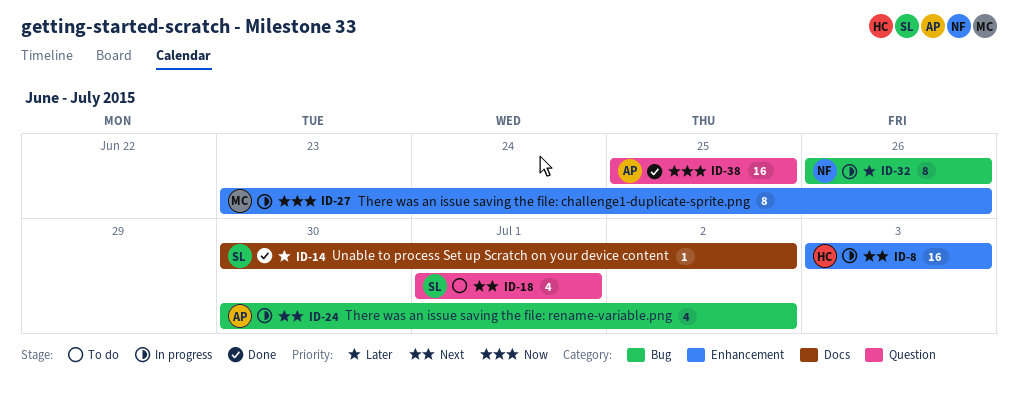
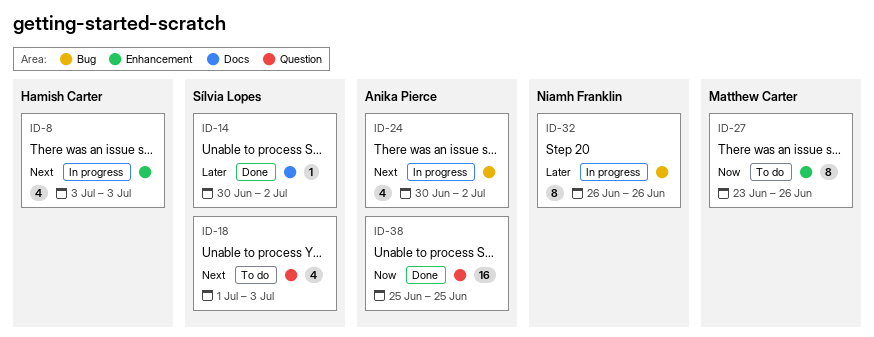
ID-8, estimate: 16 -> 4
ID-18, due: Jul 1 -> Jul 3
ID-27, status: In progress -> To do

